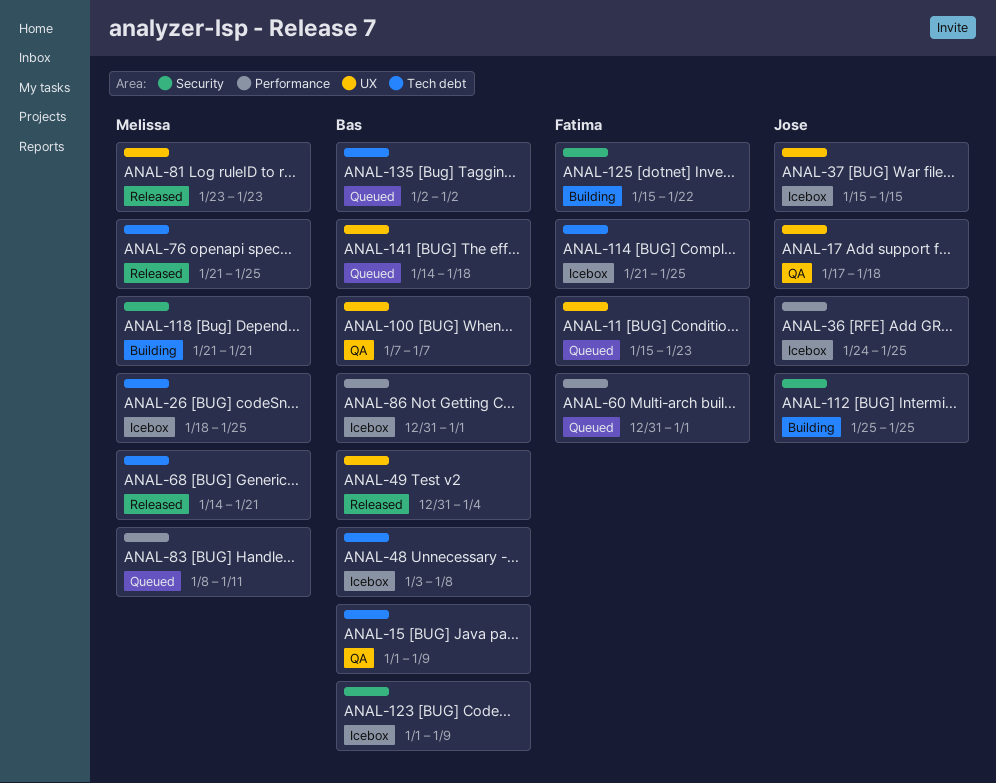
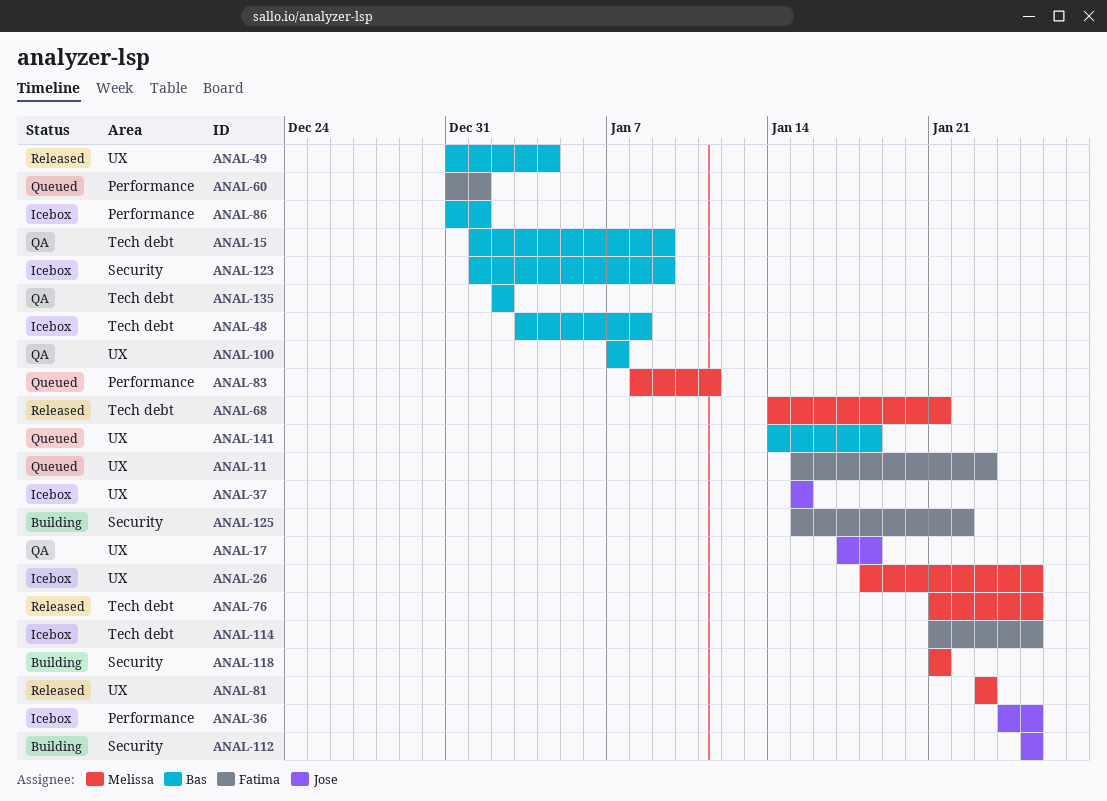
ANAL-26, label: Tech debt -> UX
ANAL-135, status: Queued -> QA

